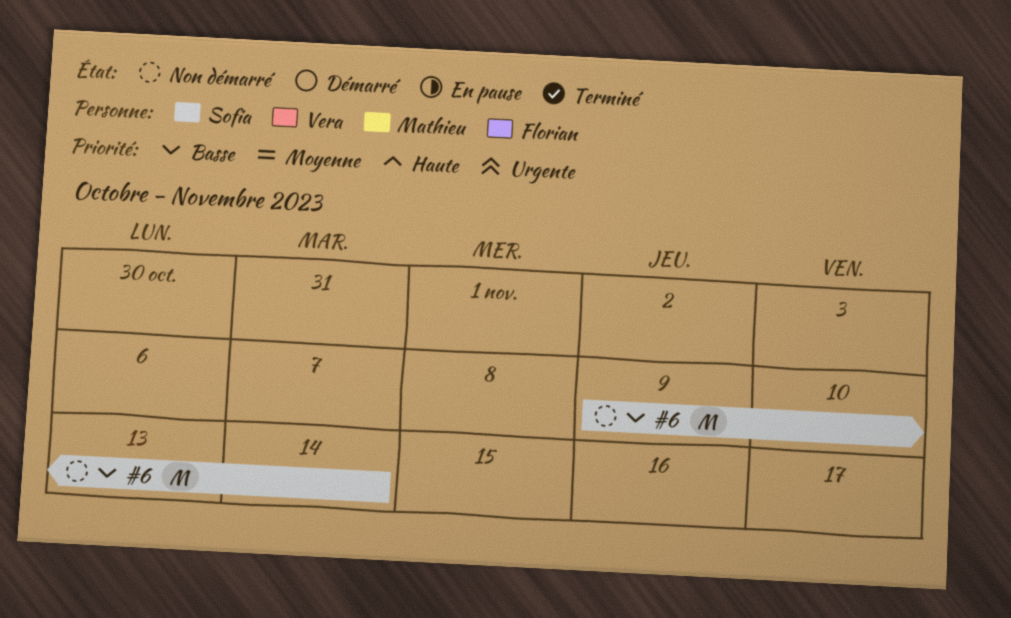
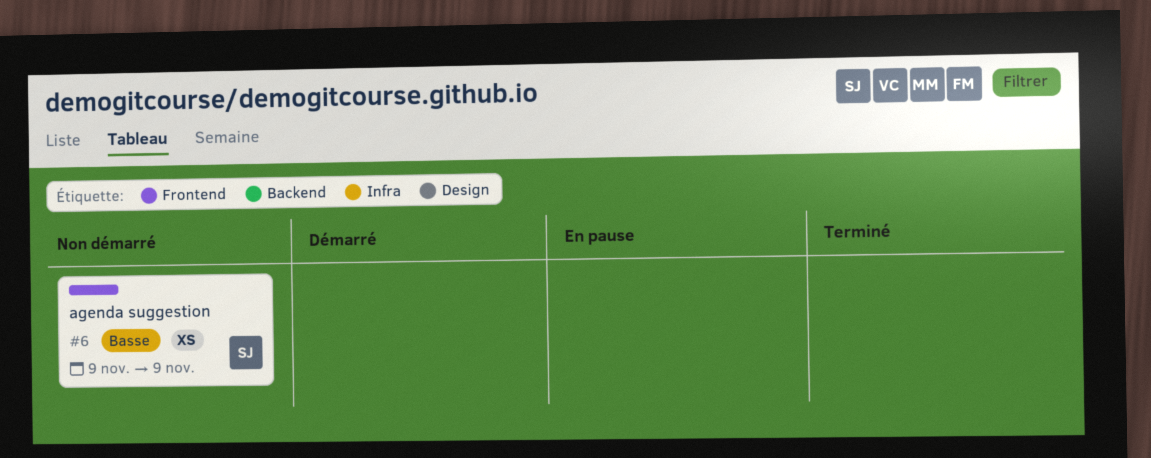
#6, estimate: M -> XS
#6, due: Nov 14 -> Nov 9

